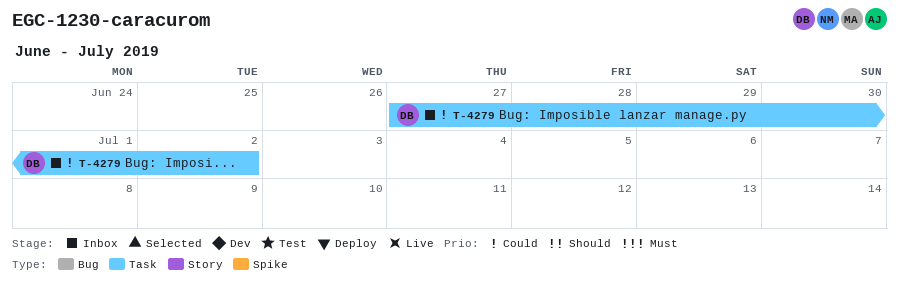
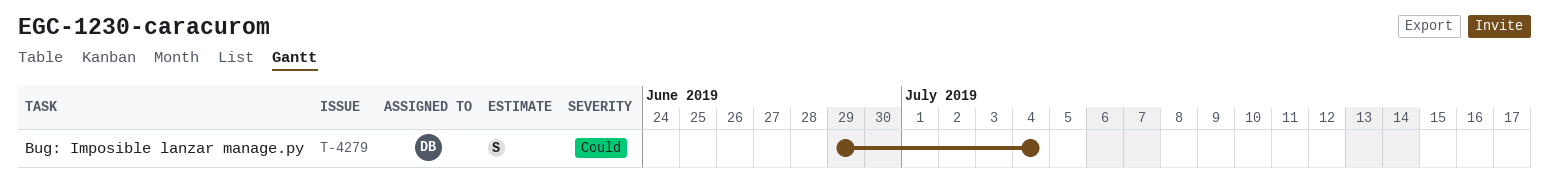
T-4279, start: Jun 27 -> Jun 29
T-4279, due: Jul 2 -> Jul 4

